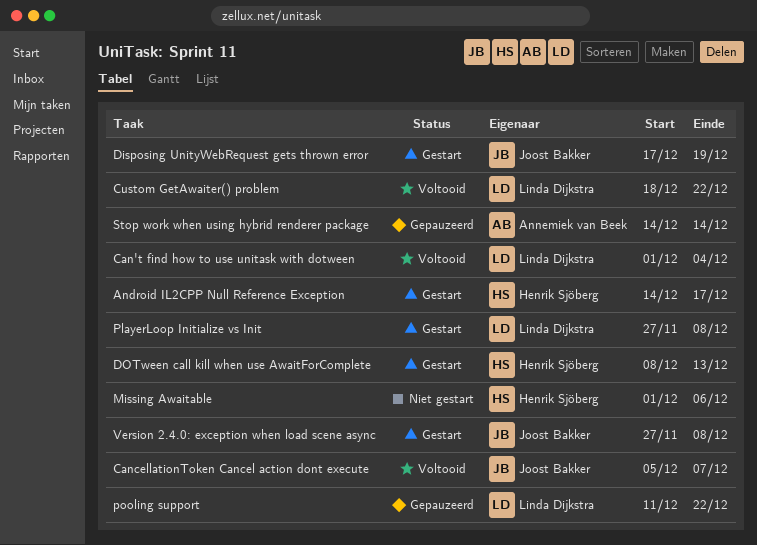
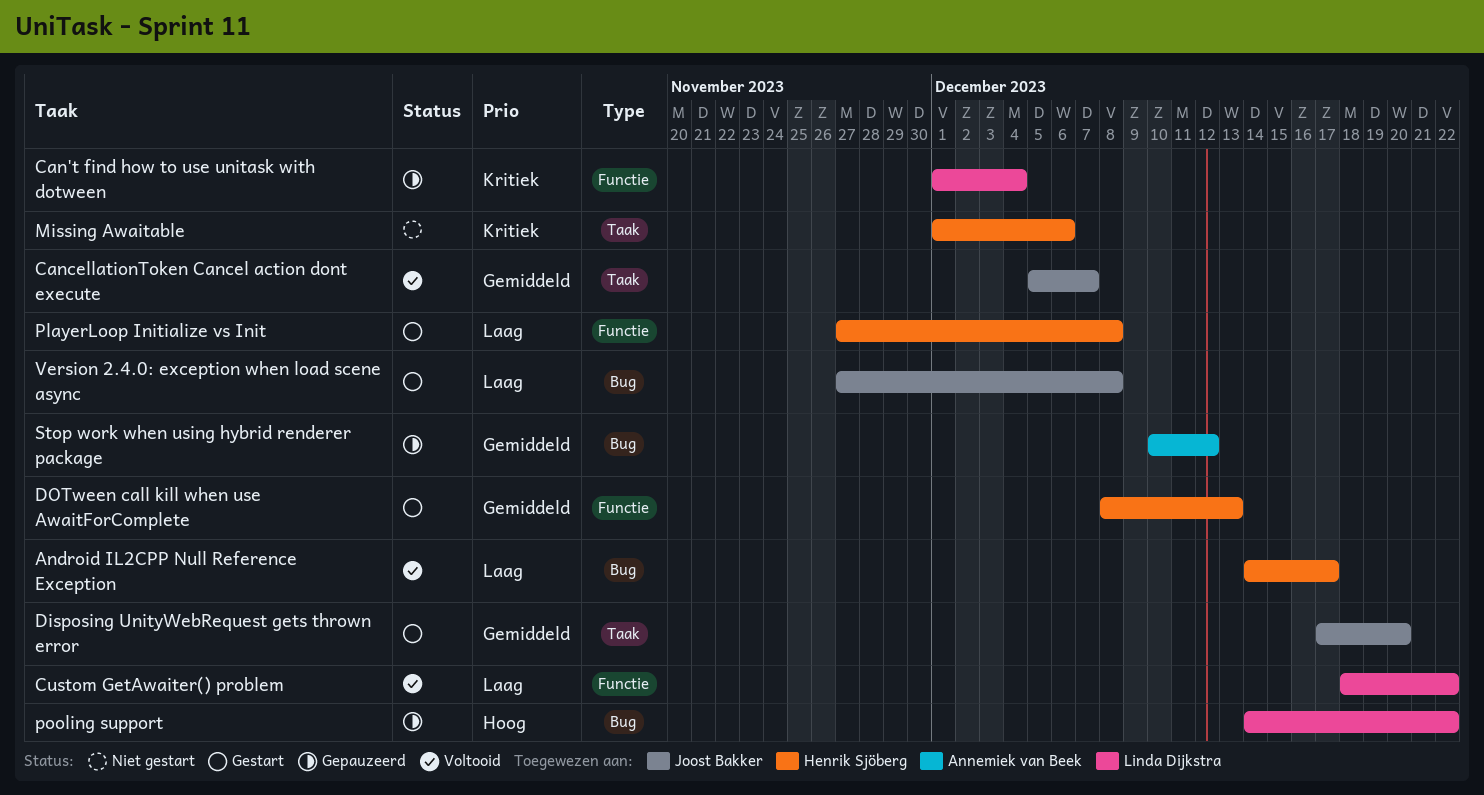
Android IL2CPP Null Reference Exception, status: Gestart -> Voltooid
Can't find how to use unitask with dotween, status: Voltooid -> Gepauzeerd
Disposing UnityWebRequest gets thrown error, due: Dec 19 -> Dec 20
PlayerLoop Initialize vs Init, owner: Linda Dijkstra -> Henrik Sjöberg
pooling support, start: Dec 11 -> Dec 14
Stop work when using hybrid renderer package, start: Dec 14 -> Dec 10
Stop work when using hybrid renderer package, due: Dec 14 -> Dec 12

